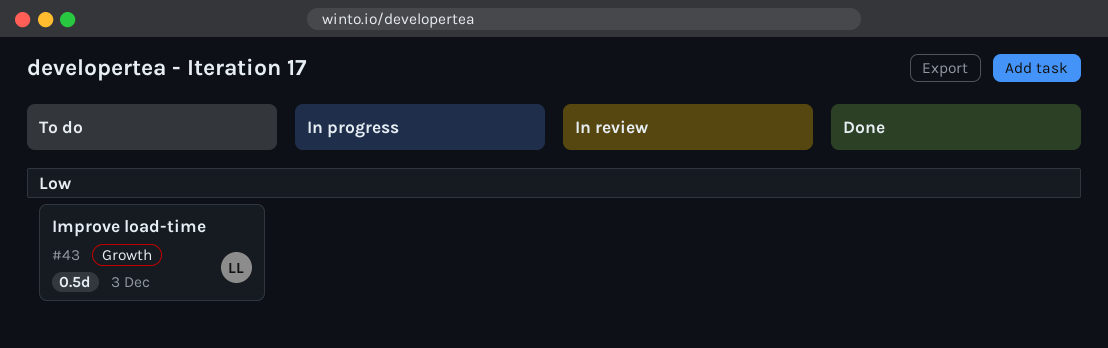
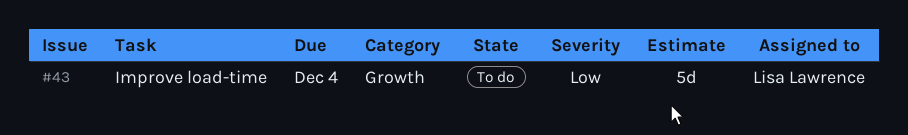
#43, estimate: 0.5d -> 5d
#43, due: Dec 3 -> Dec 4

